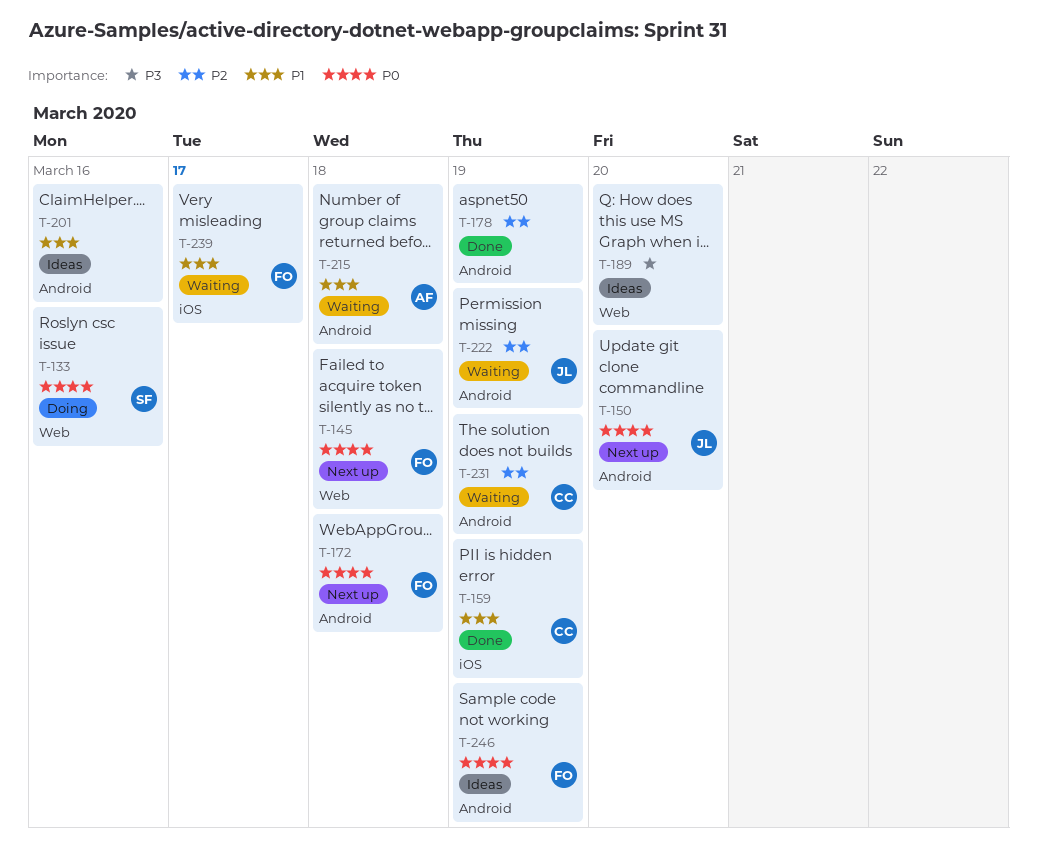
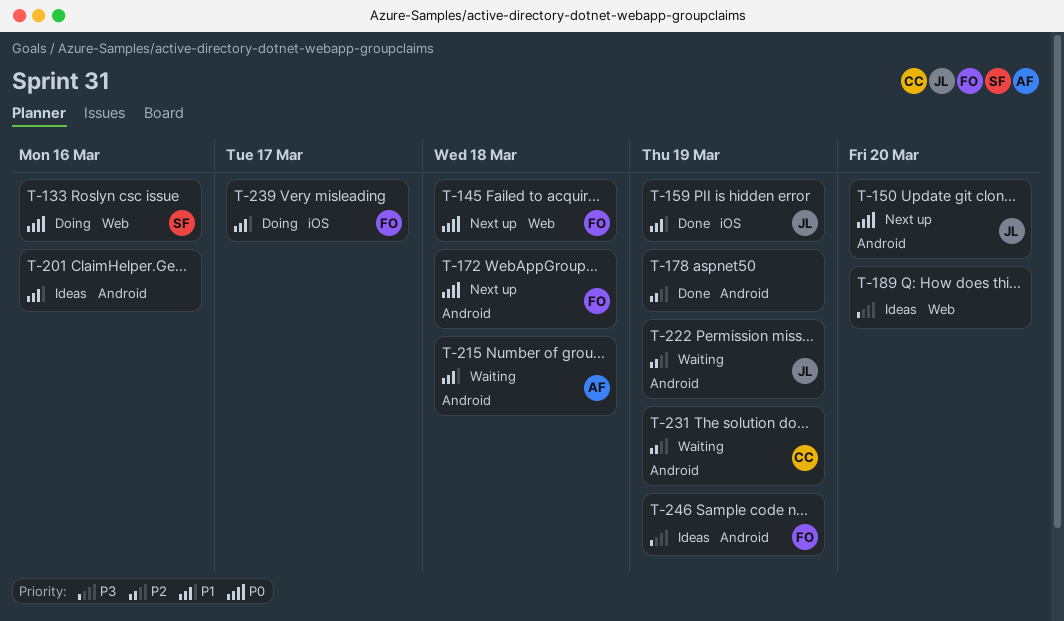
T-159, owner: CC -> JL
T-239, status: Waiting -> Doing
T-246, priority: P0 -> P3

